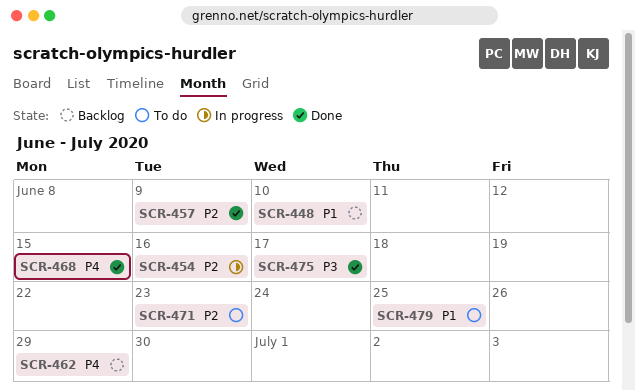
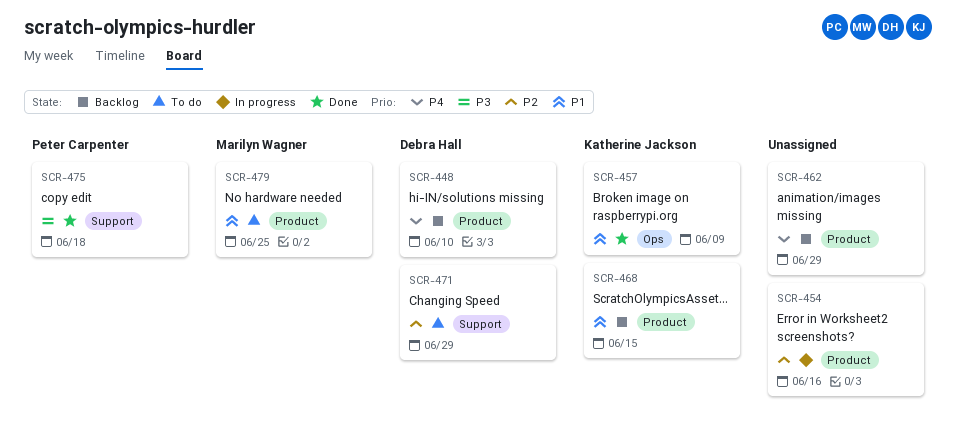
SCR-448, priority: P1 -> P4
SCR-457, priority: P2 -> P1
SCR-468, status: Done -> Backlog
SCR-468, priority: P4 -> P1
SCR-471, due: Jun 23 -> Jun 29
SCR-475, due: Jun 17 -> Jun 18

